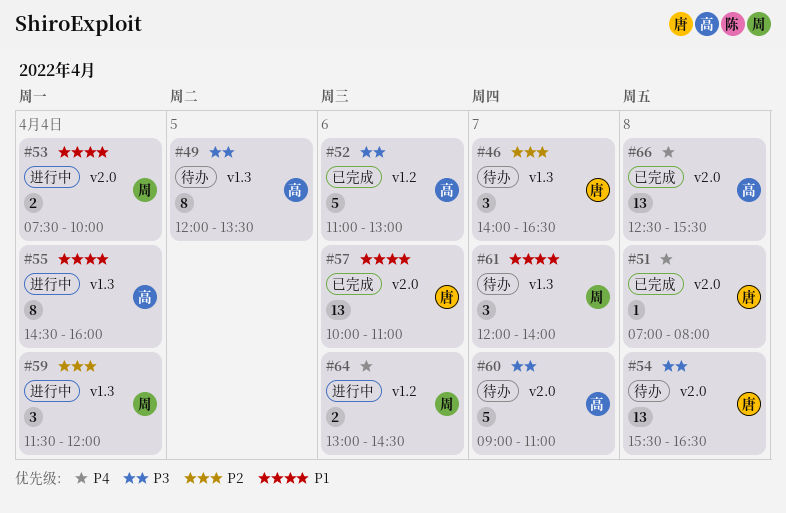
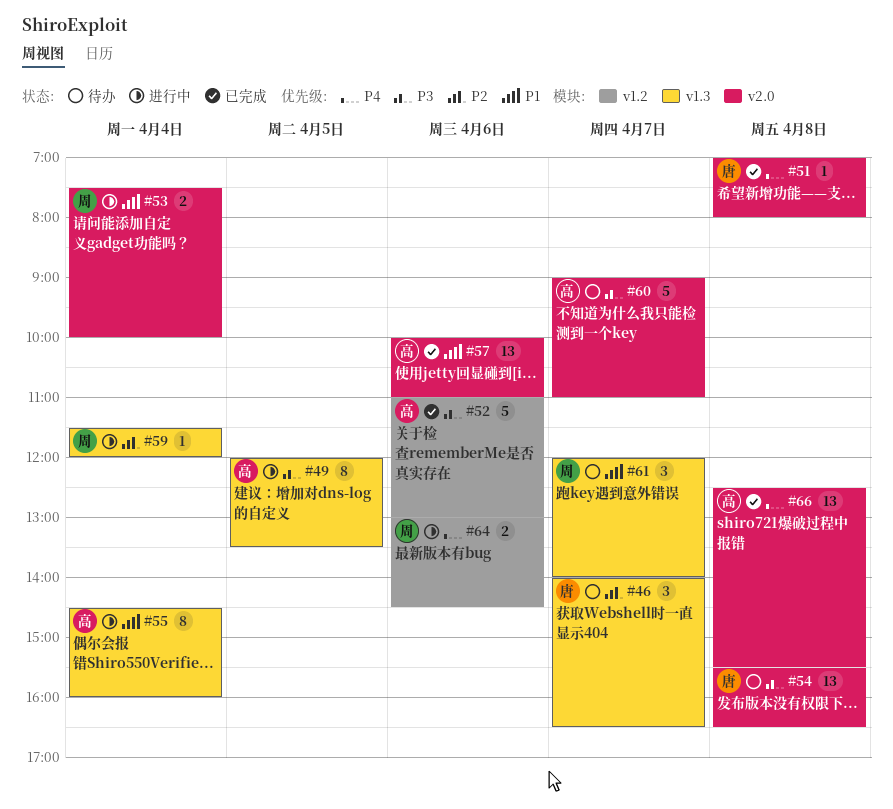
#49, status: 待办 -> 进行中
#57, owner: 唐 -> 高
#59, estimate: 3 -> 1

